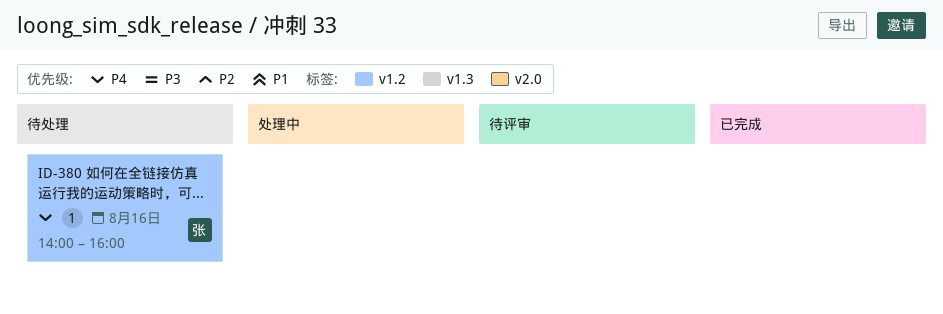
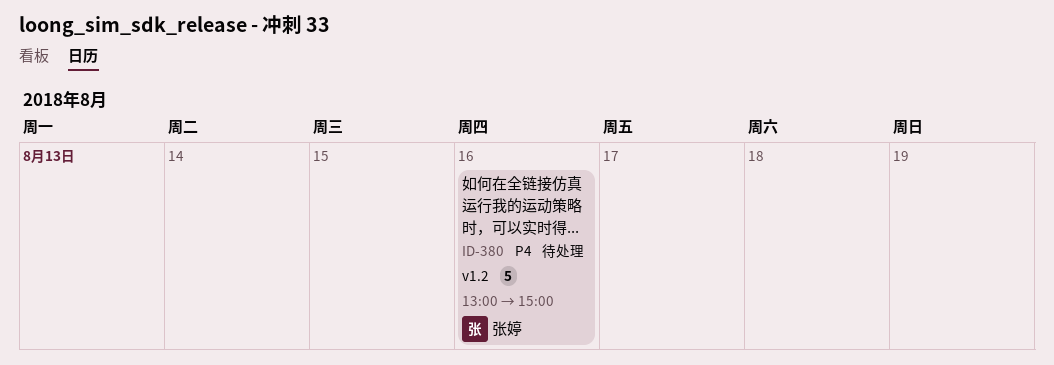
ID-380, estimate: 1 -> 5
ID-380, begins: 14:00 -> 13:00
ID-380, ends: 16:00 -> 15:00

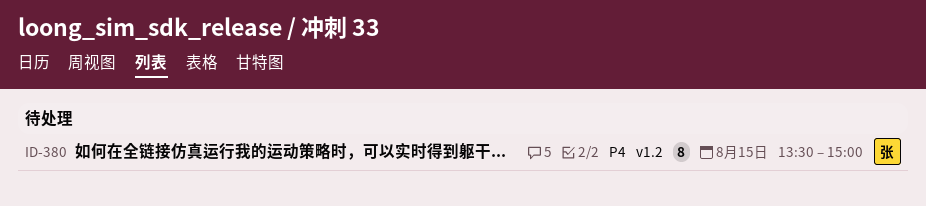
ID-380, estimate: 5 -> 8
ID-380, day: Aug 16 -> Aug 15
ID-380, begins: 13:00 -> 13:30

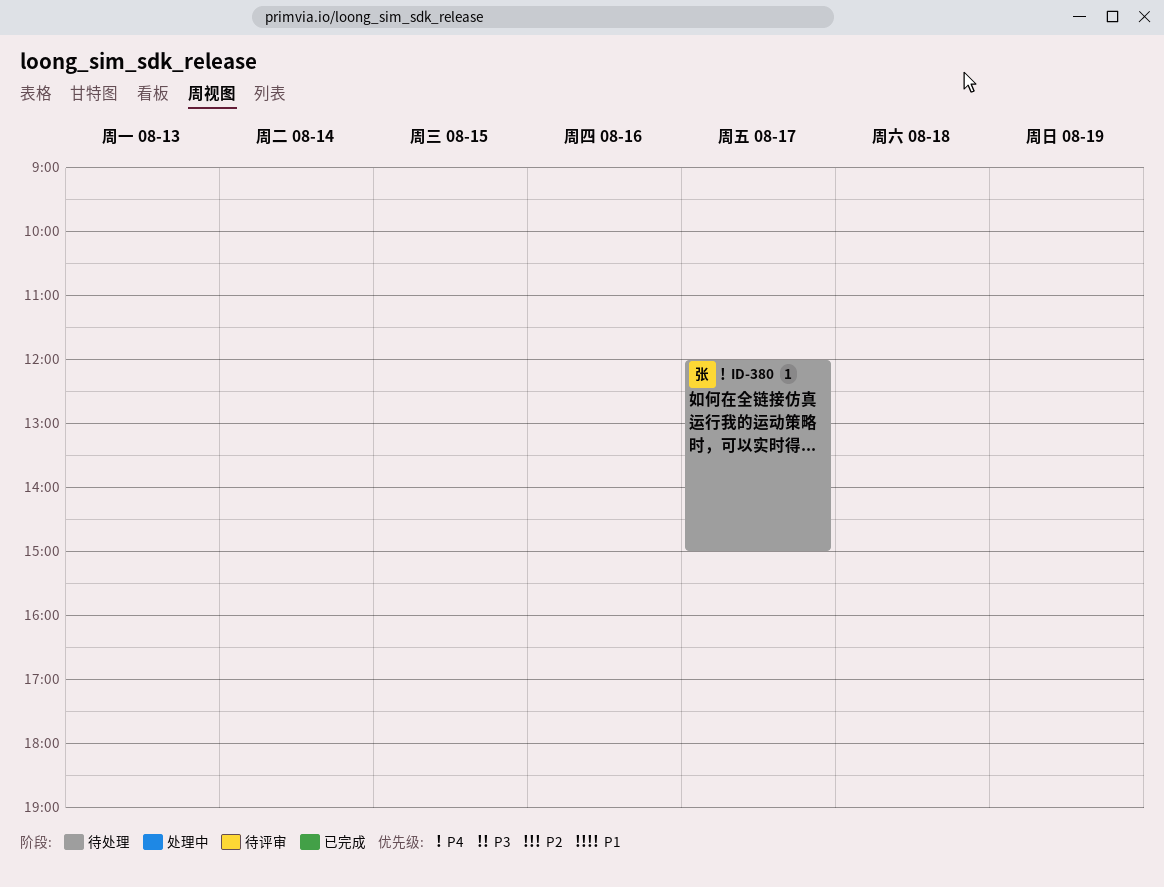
ID-380, estimate: 8 -> 1
ID-380, day: Aug 15 -> Aug 17
ID-380, begins: 13:30 -> 12:00

